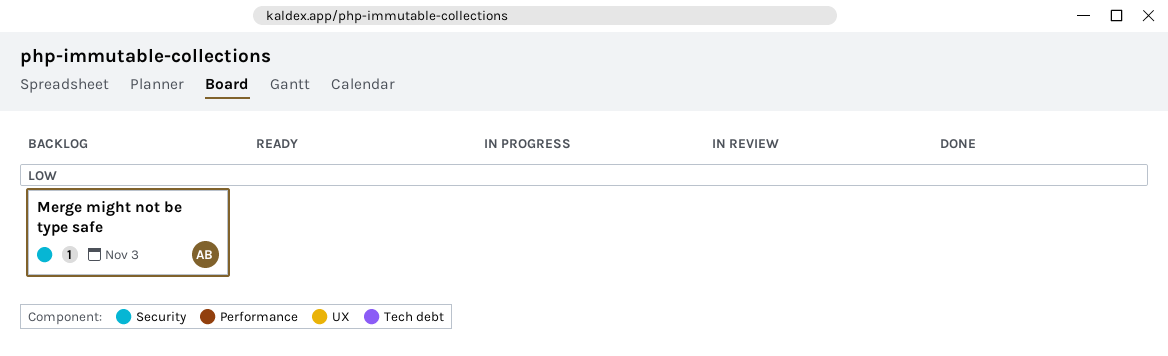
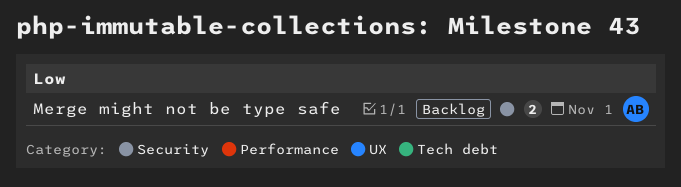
Merge might not be type safe, estimate: 1 -> 2
Merge might not be type safe, due: Nov 3 -> Nov 1

